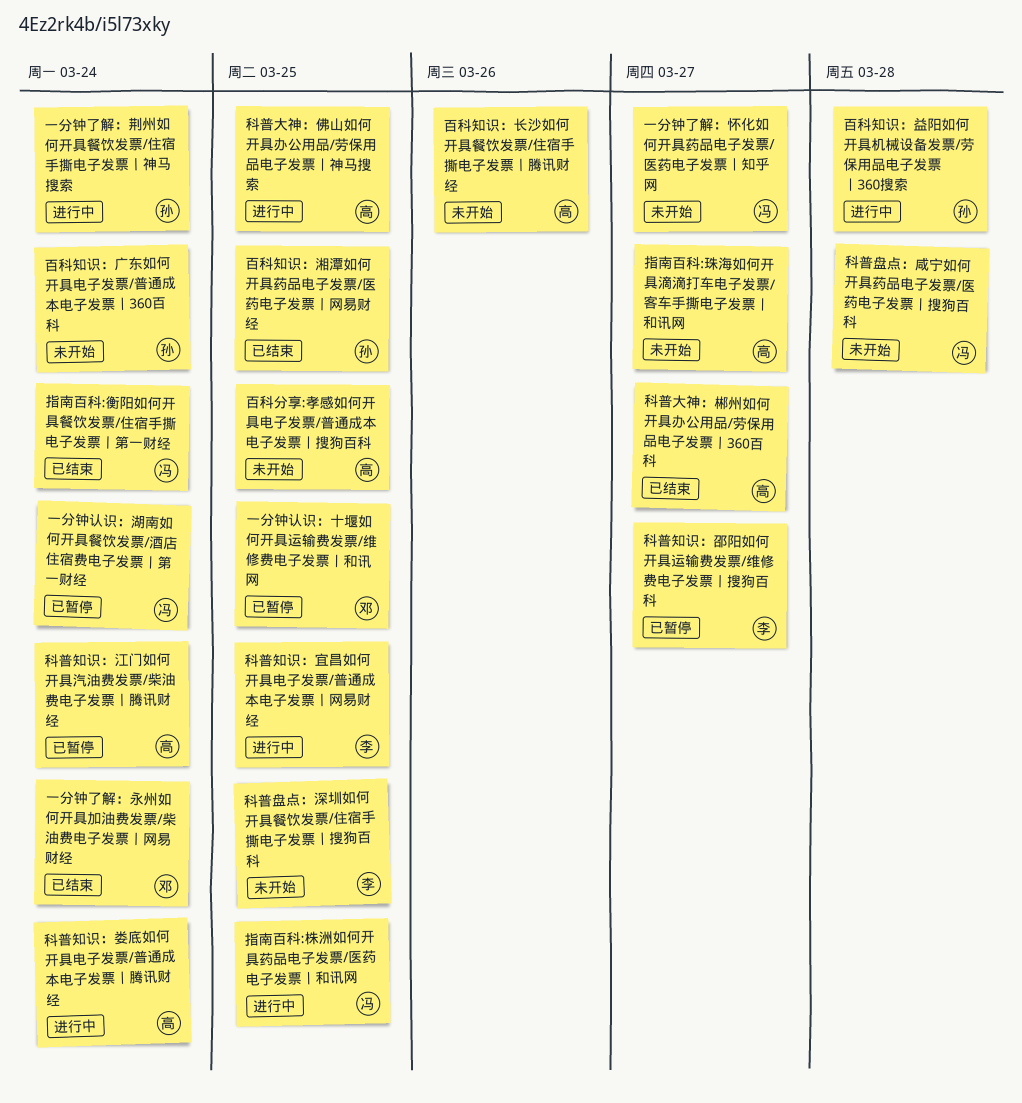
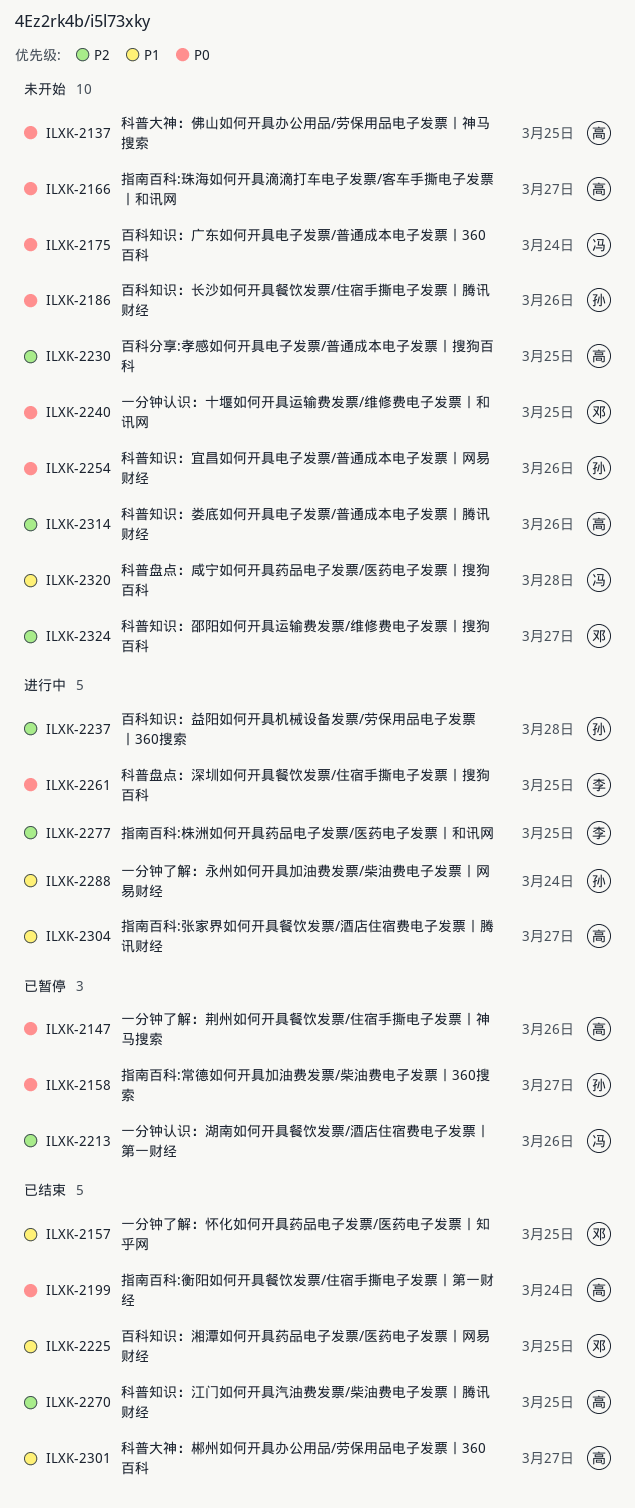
一分钟了解：怀化如何开具药品电子发票/医药电子发票丨知乎网, status: 未开始 -> 已结束
一分钟了解：怀化如何开具药品电子发票/医药电子发票丨知乎网, owner: 冯 -> 邓
一分钟了解：怀化如何开具药品电子发票/医药电子发票丨知乎网, due: Mar 27 -> Mar 25
一分钟了解：永州如何开具加油费发票/柴油费电子发票丨网易财经, status: 已结束 -> 进行中
一分钟了解：永州如何开具加油费发票/柴油费电子发票丨网易财经, owner: 邓 -> 孙
一分钟了解：荆州如何开具餐饮发票/住宿手撕电子发票丨神马搜索, status: 进行中 -> 已暂停
一分钟了解：荆州如何开具餐饮发票/住宿手撕电子发票丨神马搜索, owner: 孙 -> 高
一分钟了解：荆州如何开具餐饮发票/住宿手撕电子发票丨神马搜索, due: Mar 24 -> Mar 26
一分钟认识：十堰如何开具运输费发票/维修费电子发票丨和讯网, status: 已暂停 -> 未开始
一分钟认识：湖南如何开具餐饮发票/酒店住宿费电子发票丨第一财经, due: Mar 24 -> Mar 26
指南百科:常德如何开具加油费发票/柴油费电子发票丨360搜索: none -> present
指南百科:张家界如何开具餐饮发票/酒店住宿费电子发票丨腾讯财经: none -> present
指南百科:株洲如何开具药品电子发票/医药电子发票丨和讯网, owner: 冯 -> 李
指南百科:衡阳如何开具餐饮发票/住宿手撕电子发票丨第一财经, owner: 冯 -> 高
百科知识：广东如何开具电子发票/普通成本电子发票丨360百科, owner: 孙 -> 冯
百科知识：湘潭如何开具药品电子发票/医药电子发票丨网易财经, owner: 孙 -> 邓
百科知识：长沙如何开具餐饮发票/住宿手撕电子发票丨腾讯财经, owner: 高 -> 孙
科普大神：佛山如何开具办公用品/劳保用品电子发票丨神马搜索, status: 进行中 -> 未开始
科普盘点：深圳如何开具餐饮发票/住宿手撕电子发票丨搜狗百科, status: 未开始 -> 进行中
科普知识：娄底如何开具电子发票/普通成本电子发票丨腾讯财经, status: 进行中 -> 未开始
科普知识：娄底如何开具电子发票/普通成本电子发票丨腾讯财经, due: Mar 24 -> Mar 26
科普知识：宜昌如何开具电子发票/普通成本电子发票丨网易财经, status: 进行中 -> 未开始
科普知识：宜昌如何开具电子发票/普通成本电子发票丨网易财经, owner: 李 -> 孙
科普知识：宜昌如何开具电子发票/普通成本电子发票丨网易财经, due: Mar 25 -> Mar 26
科普知识：江门如何开具汽油费发票/柴油费电子发票丨腾讯财经, status: 已暂停 -> 已结束
科普知识：江门如何开具汽油费发票/柴油费电子发票丨腾讯财经, due: Mar 24 -> Mar 25
科普知识：邵阳如何开具运输费发票/维修费电子发票丨搜狗百科, status: 已暂停 -> 未开始
科普知识：邵阳如何开具运输费发票/维修费电子发票丨搜狗百科, owner: 李 -> 邓

